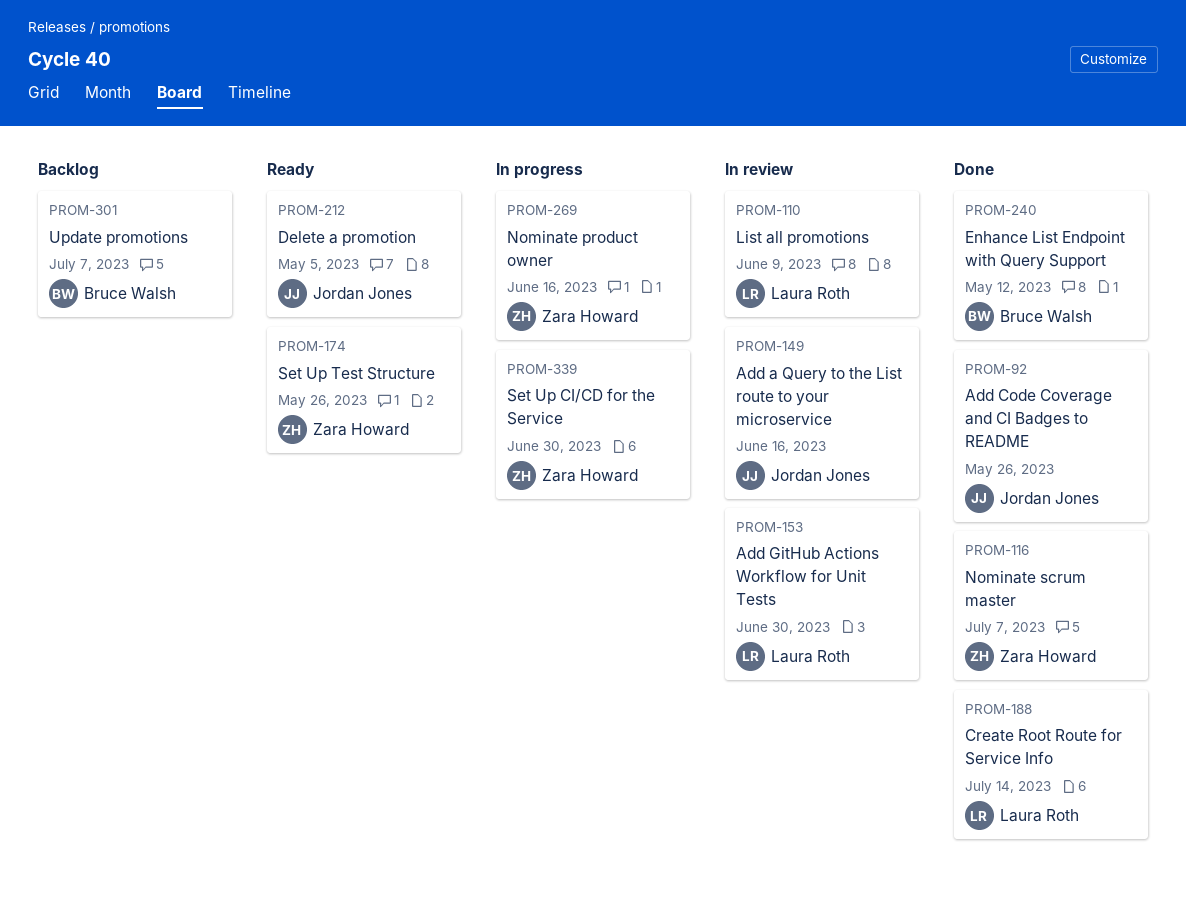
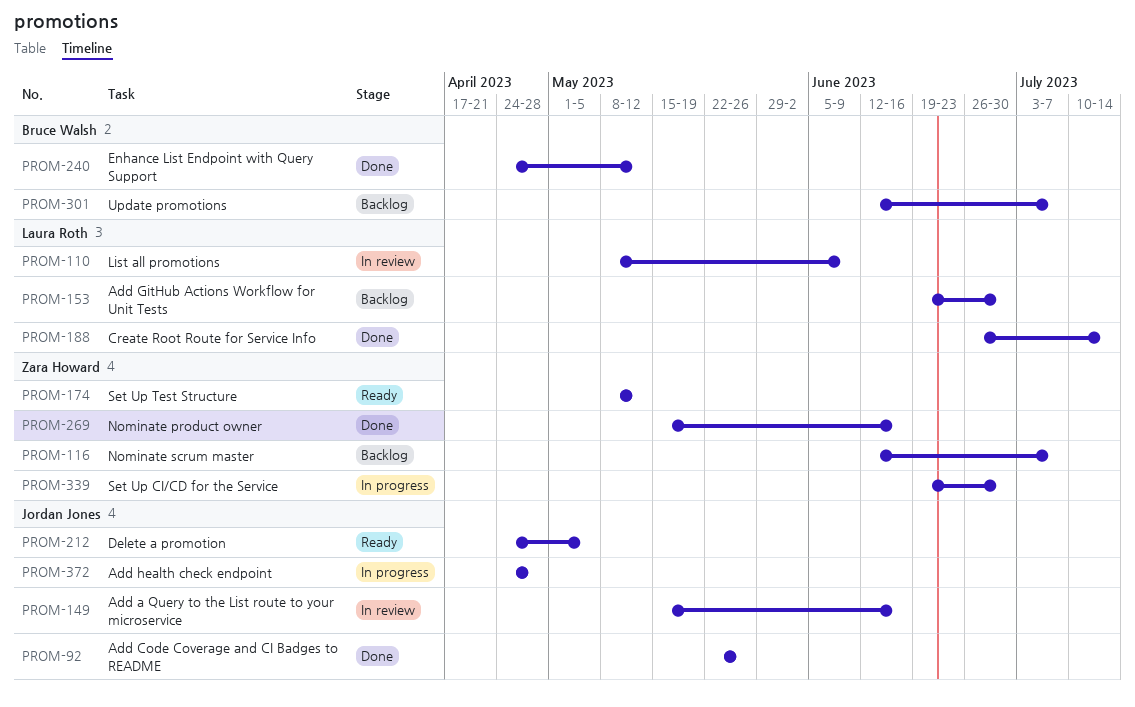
PROM-116, status: Done -> Backlog
PROM-153, status: In review -> Backlog
PROM-174, due: May 26 -> May 12
PROM-269, status: In progress -> Done
PROM-372: none -> present

